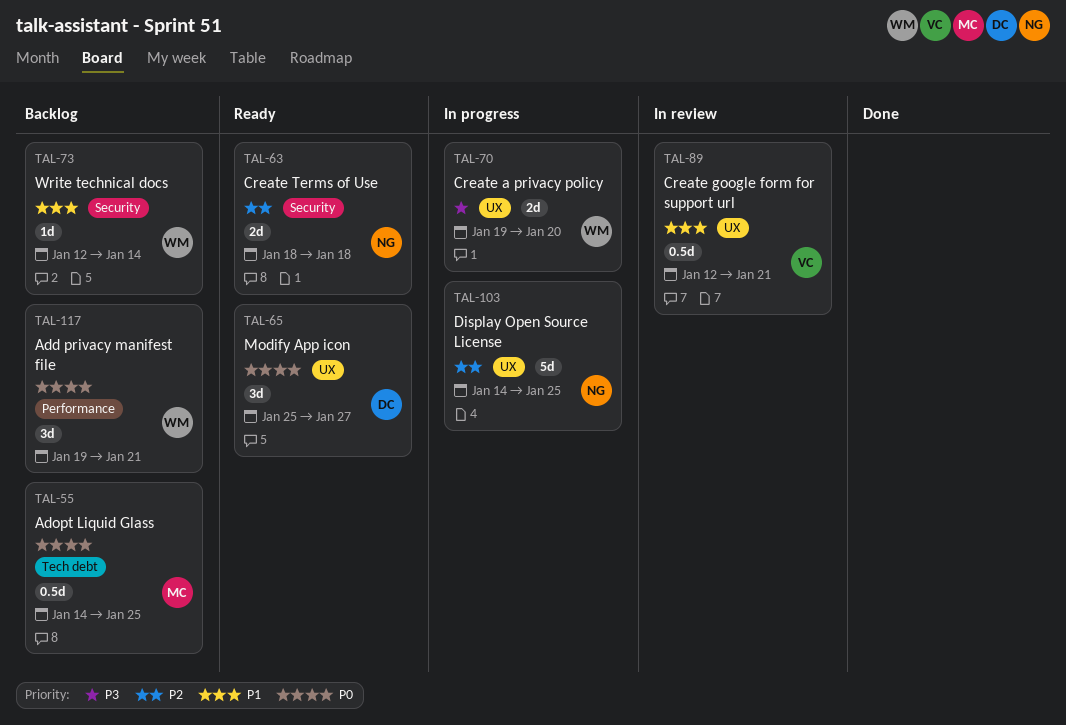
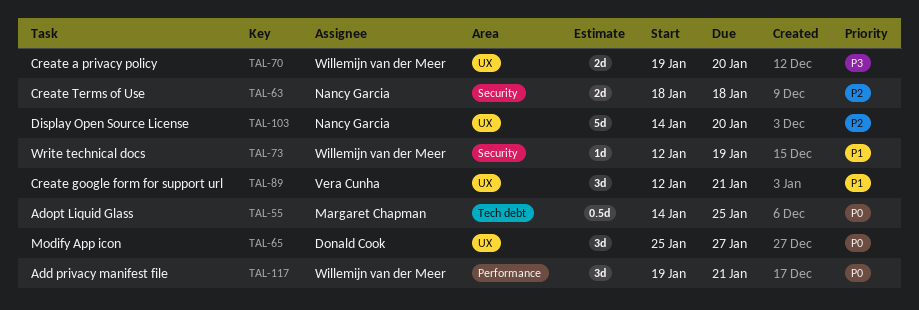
TAL-73, due: Jan 14 -> Jan 19
TAL-89, estimate: 0.5d -> 3d
TAL-103, due: Jan 25 -> Jan 20

